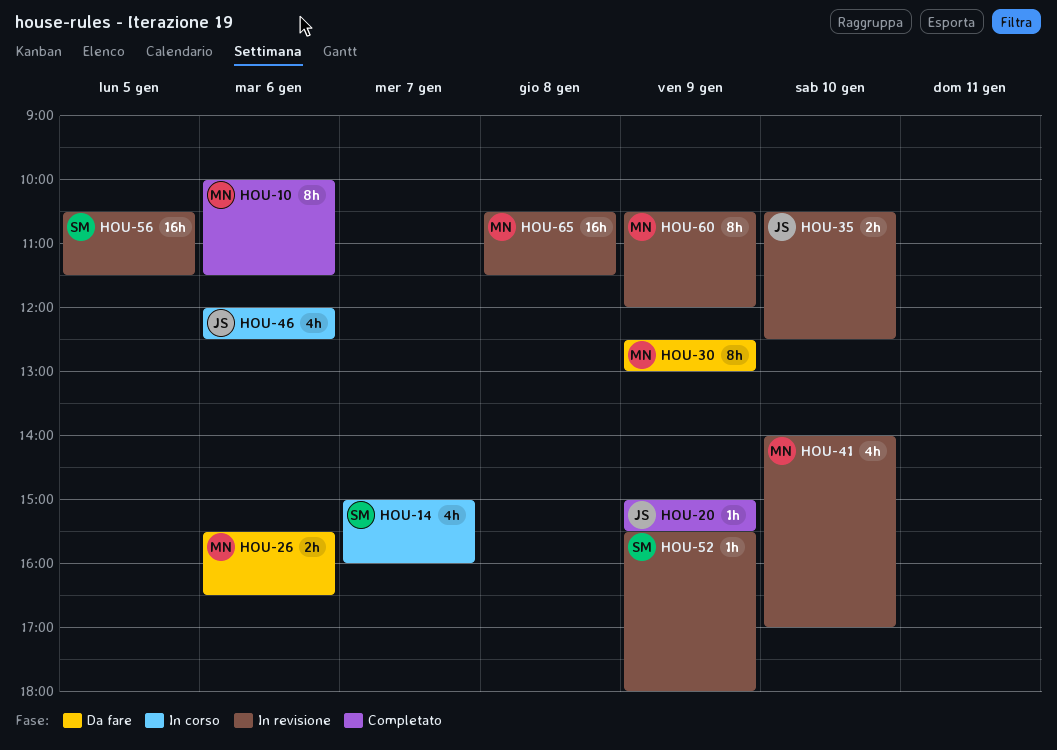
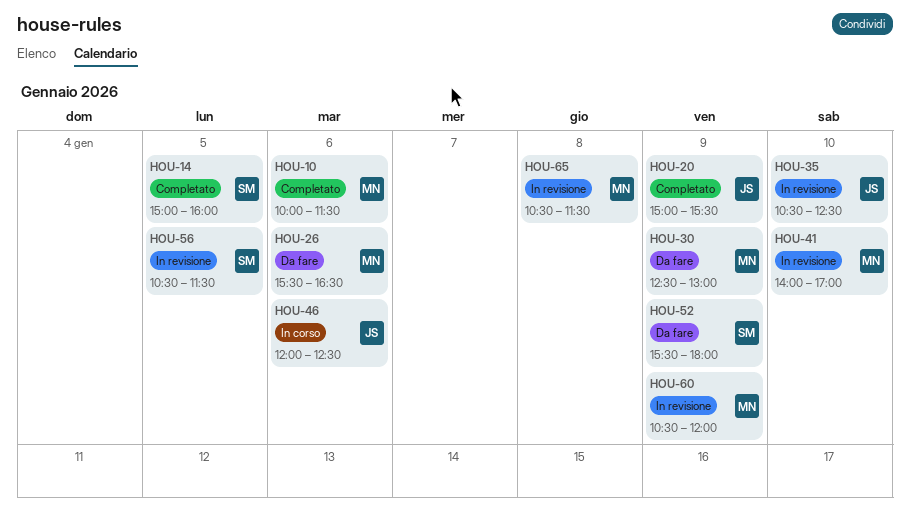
HOU-14, status: In corso -> Completato
HOU-14, day: Jan 7 -> Jan 5
HOU-52, status: In revisione -> Da fare

